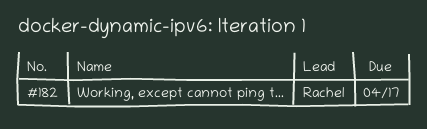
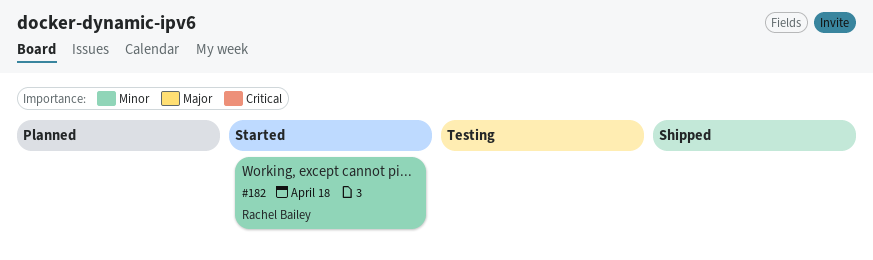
#182, due: Apr 17 -> Apr 18

